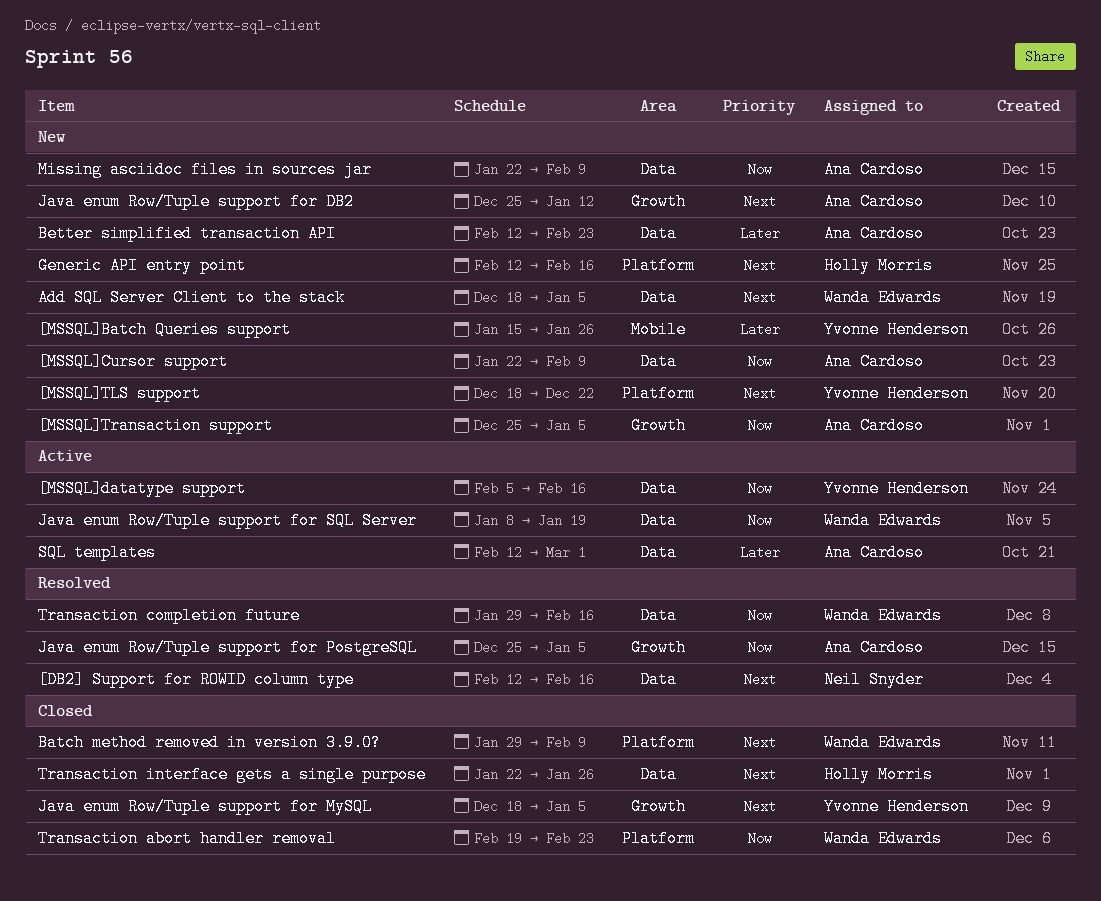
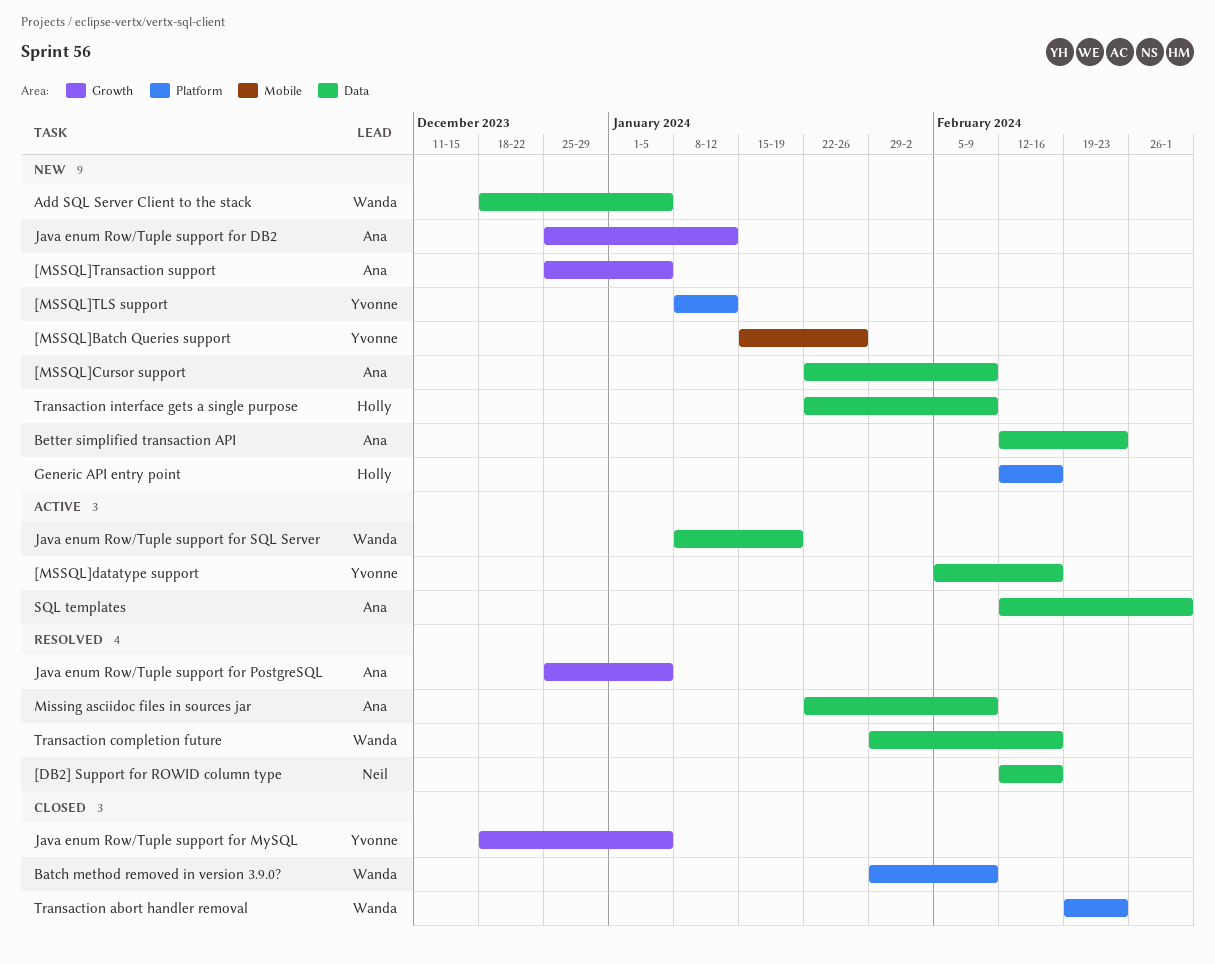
[MSSQL]TLS support, start: Dec 18 -> Jan 8
[MSSQL]TLS support, due: Dec 22 -> Jan 12
Missing asciidoc files in sources jar, status: New -> Resolved
Transaction interface gets a single purpose, status: Closed -> New
Transaction interface gets a single purpose, due: Jan 26 -> Feb 9

